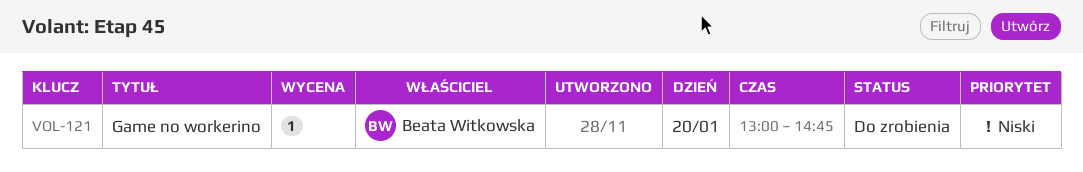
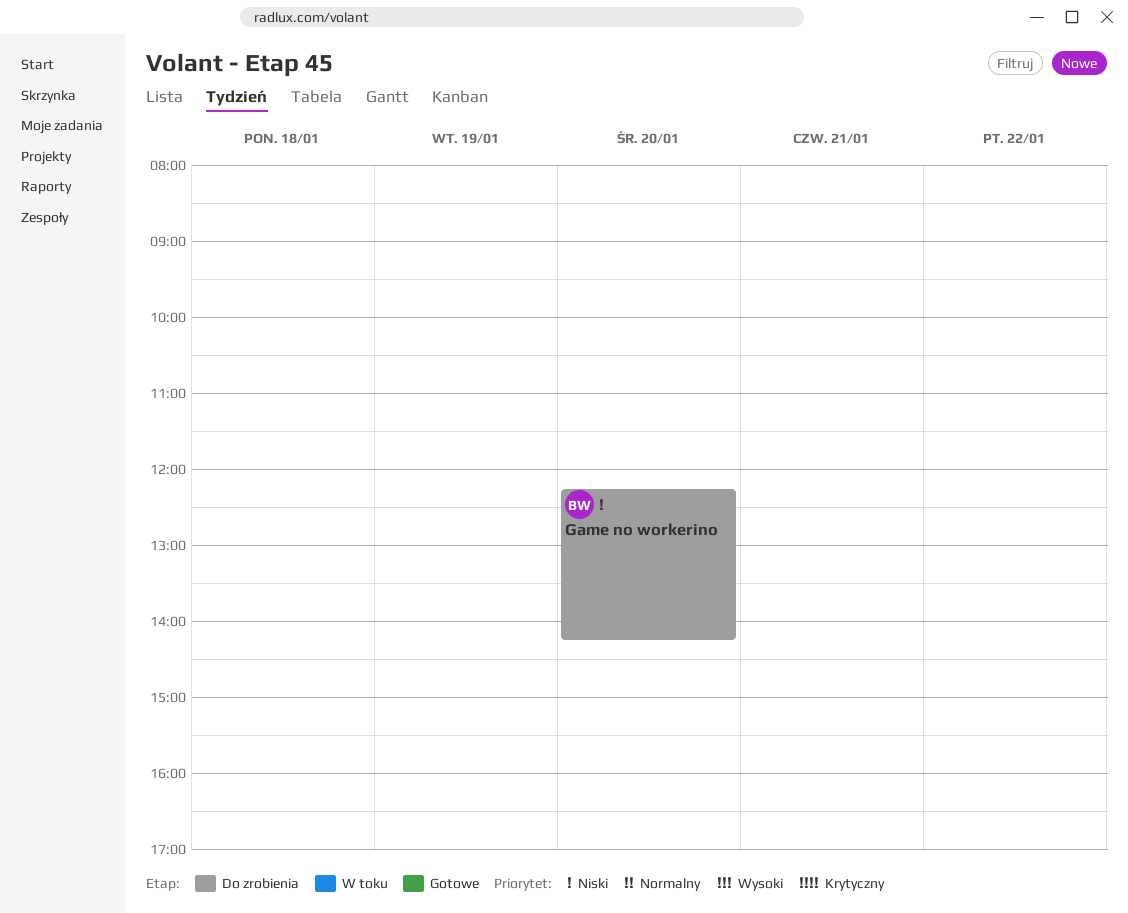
Game no workerino, begins: 13:00 -> 12:15
Game no workerino, ends: 14:45 -> 14:15

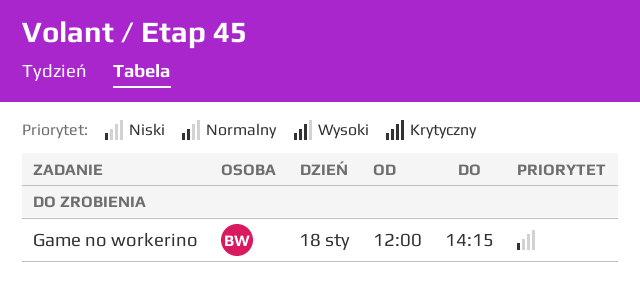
Game no workerino, day: Jan 20 -> Jan 18
Game no workerino, begins: 12:15 -> 12:00

